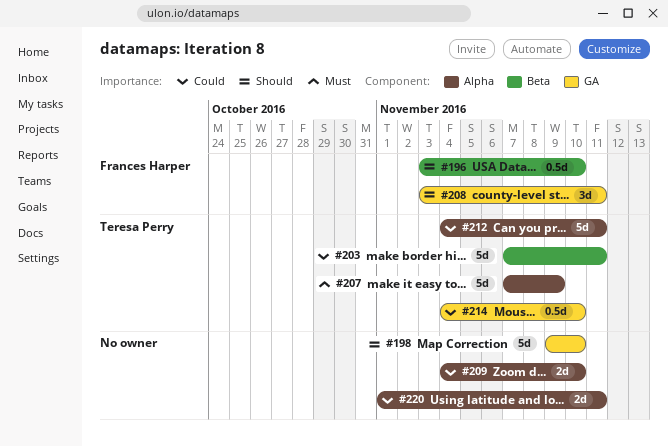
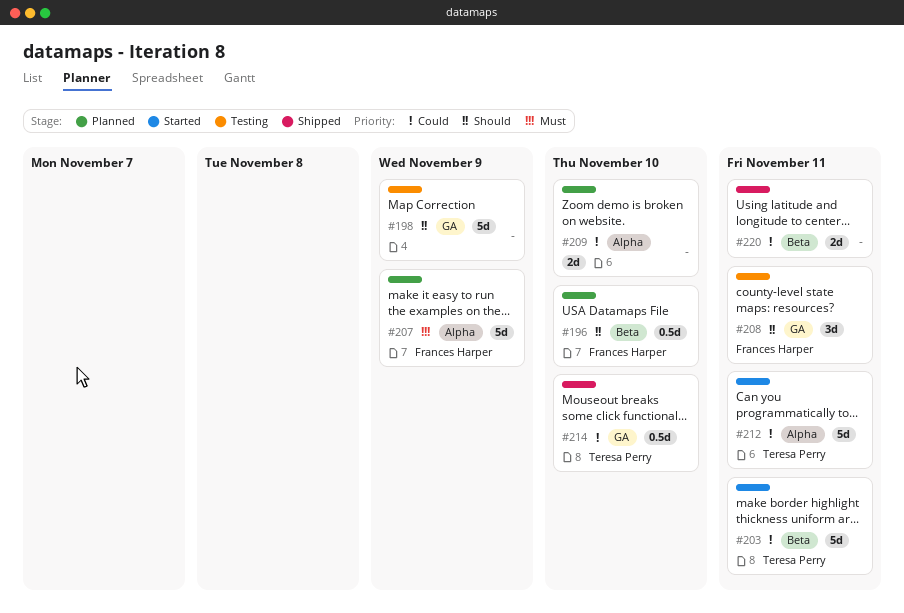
#198, due: Nov 10 -> Nov 9
#207, owner: Teresa Perry -> Frances Harper
#220, label: Alpha -> Beta

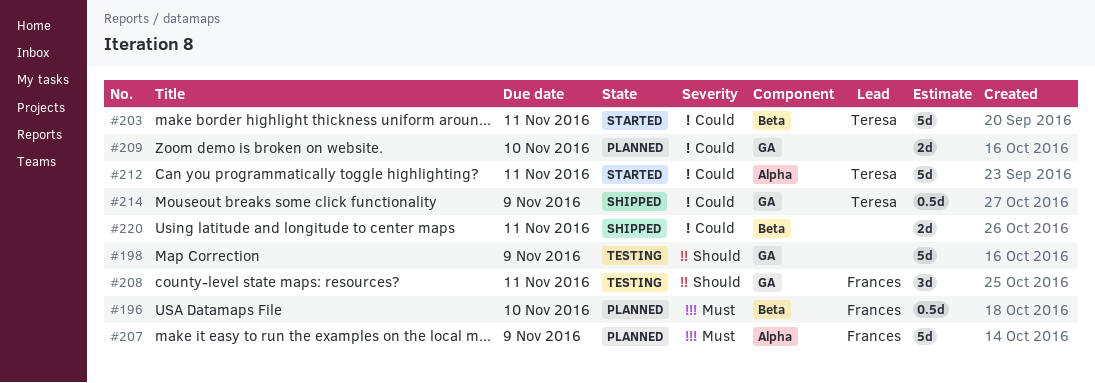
#196, priority: Should -> Must
#209, label: Alpha -> GA
#214, due: Nov 10 -> Nov 9

